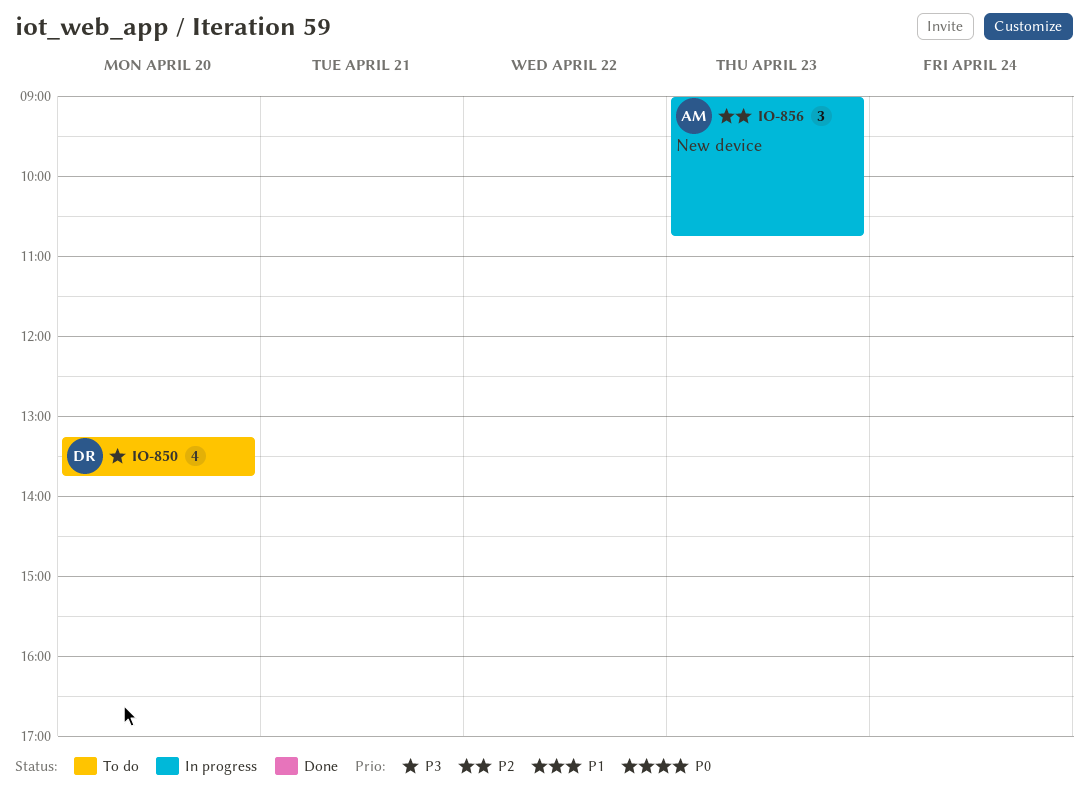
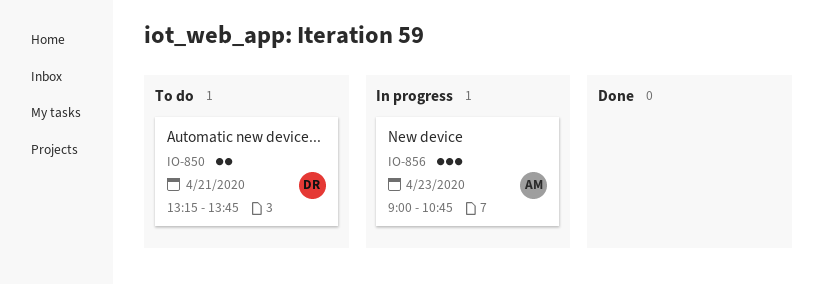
IO-850, estimate: 4 -> 2
IO-850, day: Apr 20 -> Apr 21

